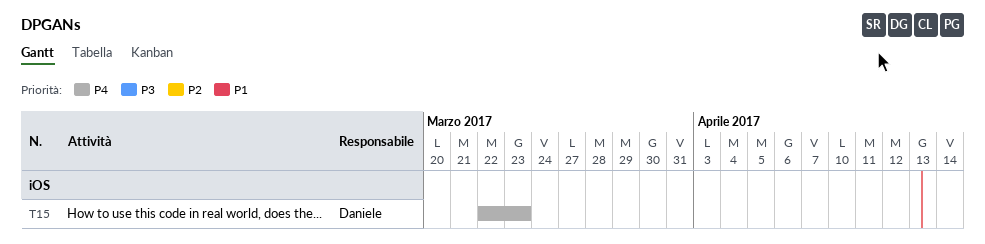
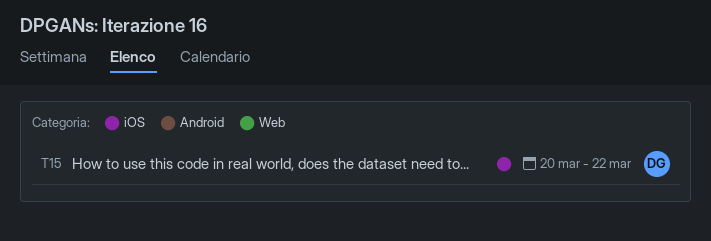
T15, start: Mar 22 -> Mar 20
T15, due: Mar 23 -> Mar 22

